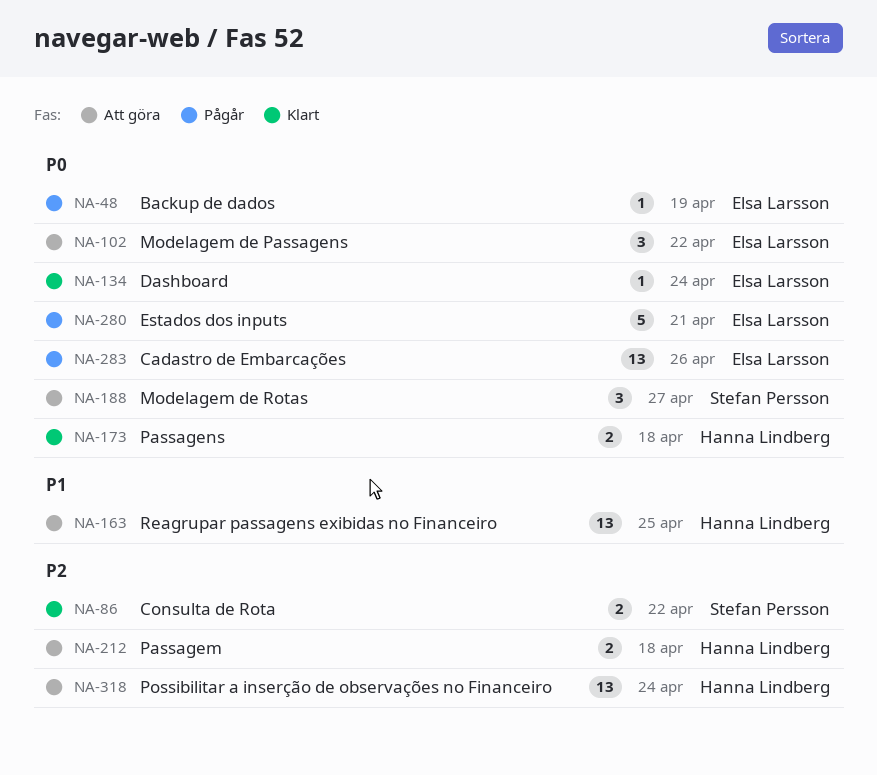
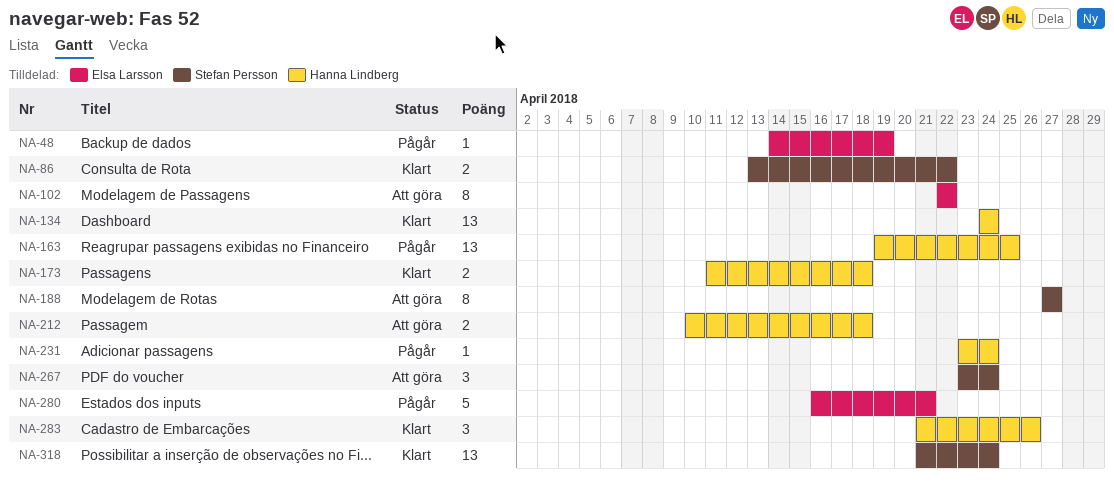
NA-102, estimate: 3 -> 8
NA-134, owner: Elsa Larsson -> Hanna Lindberg
NA-134, estimate: 1 -> 13
NA-163, status: Att göra -> Pågår
NA-188, estimate: 3 -> 8
NA-231: none -> present
NA-267: none -> present
NA-283, status: Pågår -> Klart
NA-283, owner: Elsa Larsson -> Hanna Lindberg
NA-283, estimate: 13 -> 3
NA-318, status: Att göra -> Klart
NA-318, owner: Hanna Lindberg -> Stefan Persson

